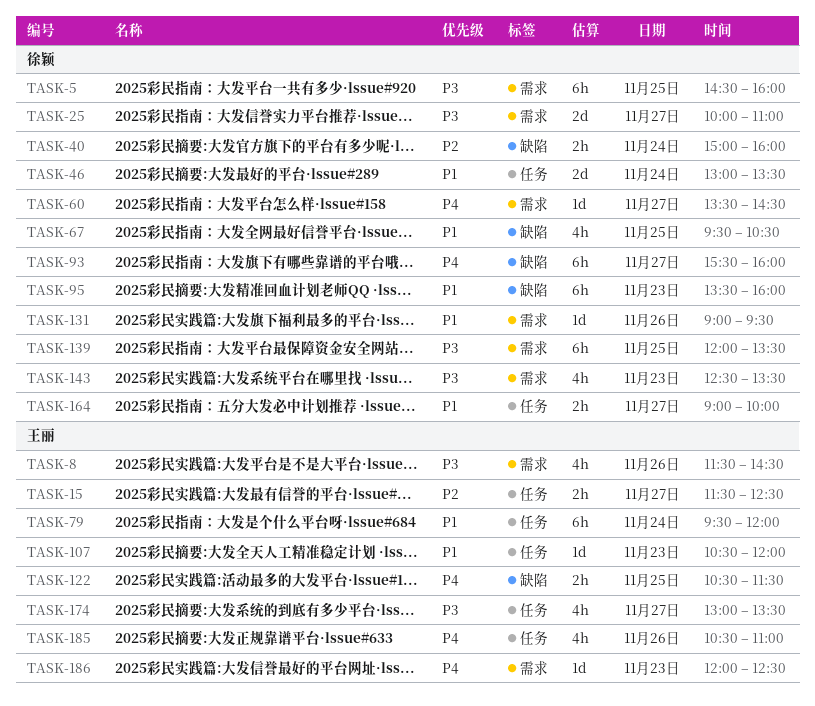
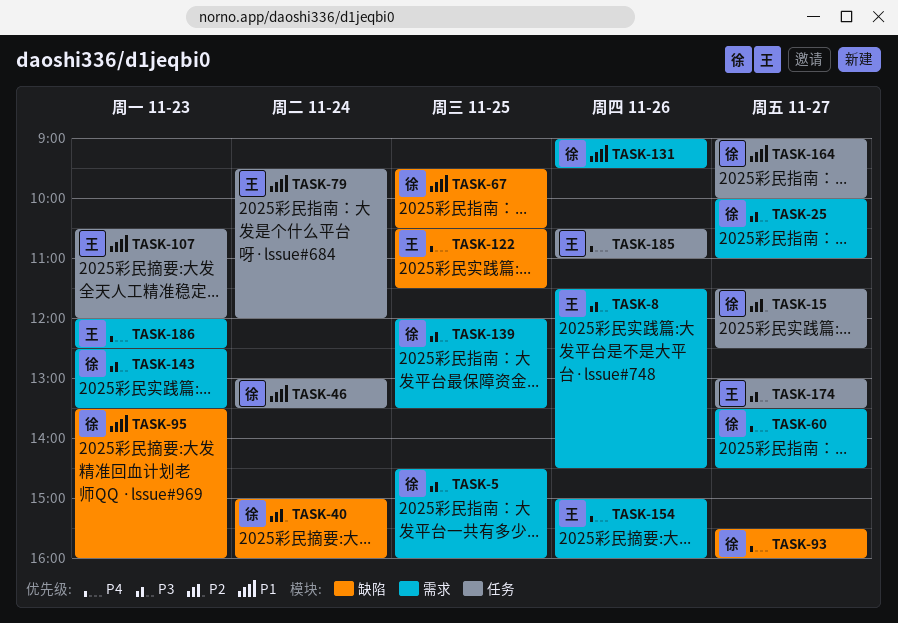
TASK-15, owner: 王丽 -> 徐颖
TASK-154: none -> present

